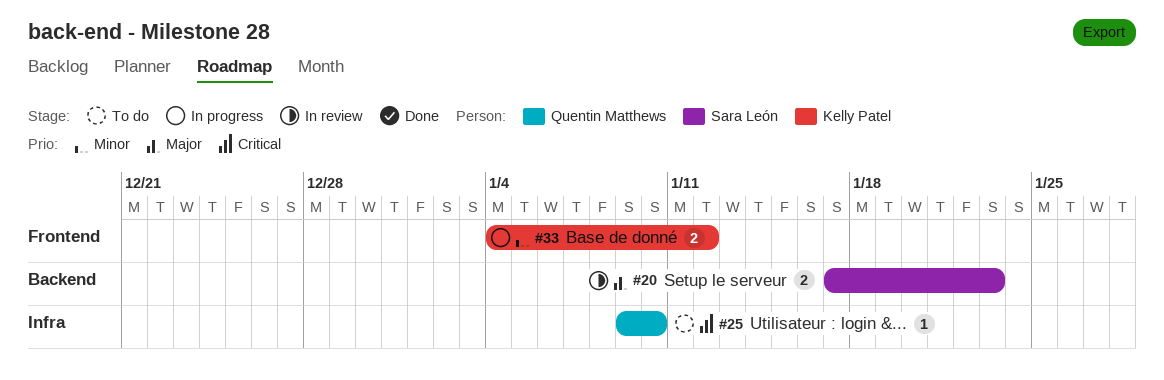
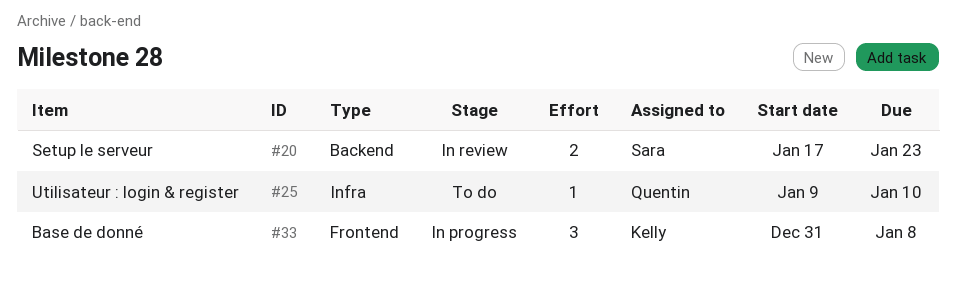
#33, estimate: 2 -> 3
#33, start: Jan 4 -> Dec 31
#33, due: Jan 12 -> Jan 8

